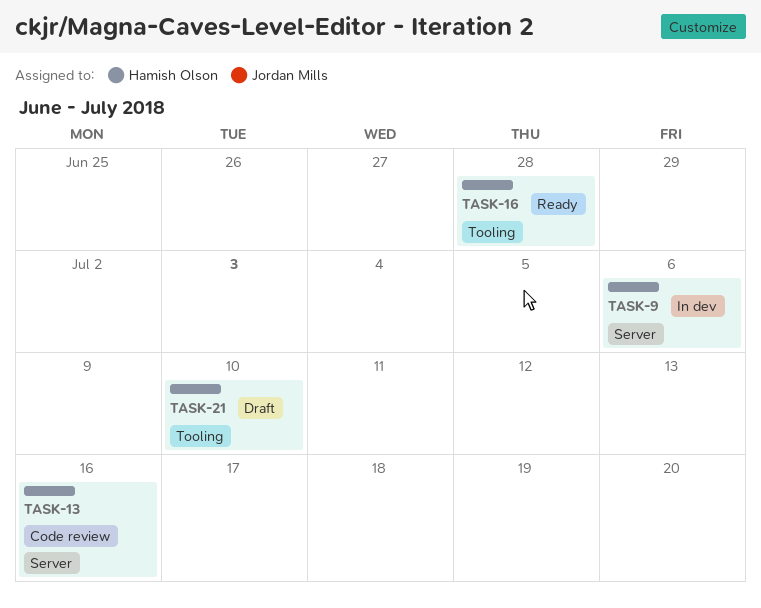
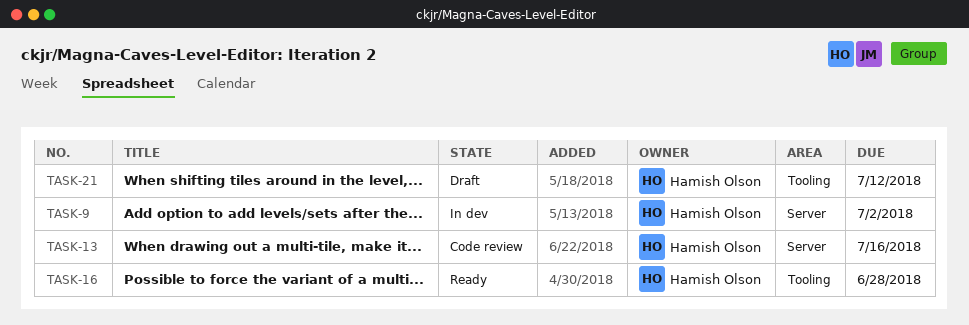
TASK-9, due: Jul 6 -> Jul 2
TASK-21, due: Jul 10 -> Jul 12

